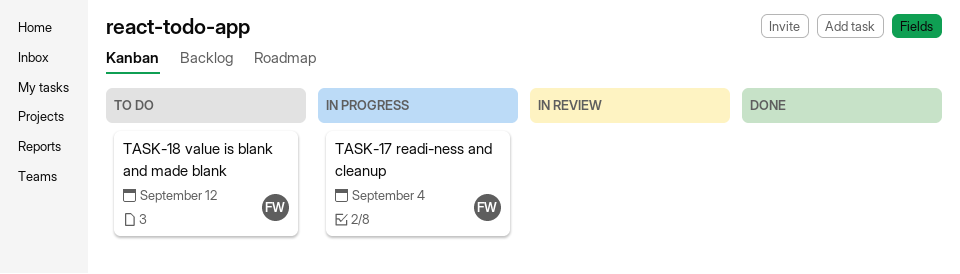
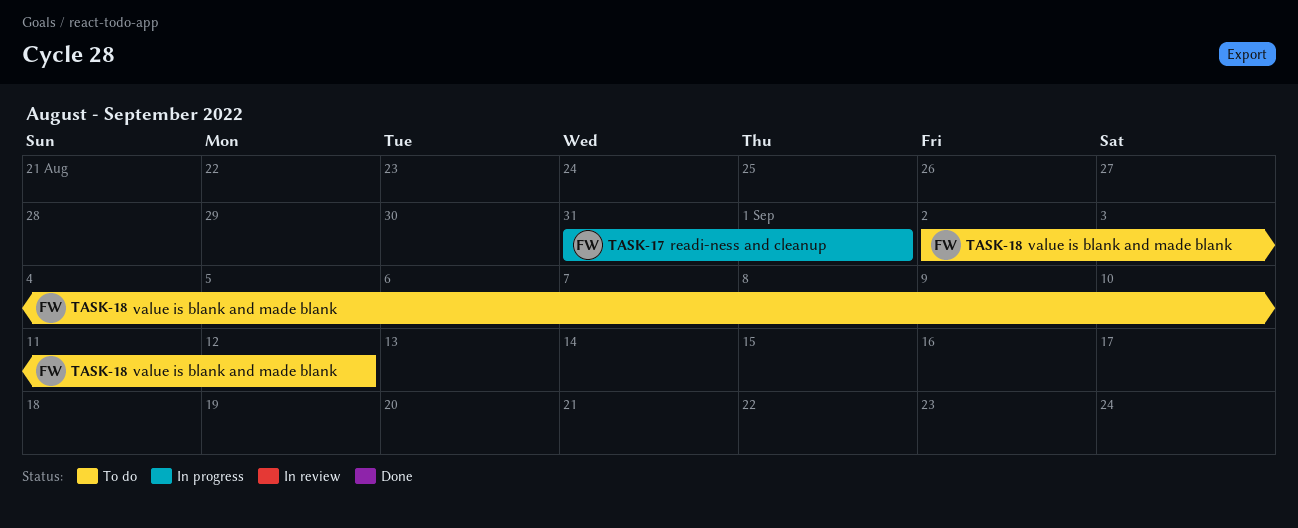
TASK-17, due: Sep 4 -> Sep 1

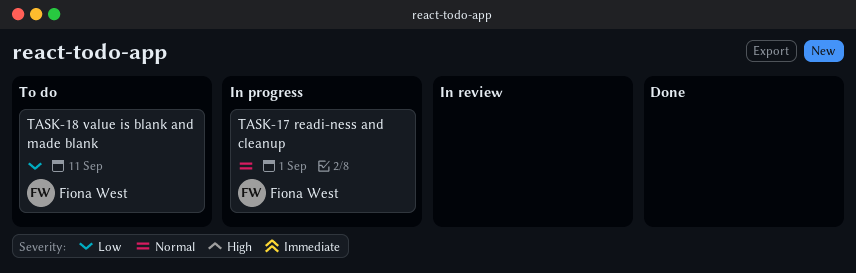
TASK-18, due: Sep 12 -> Sep 11

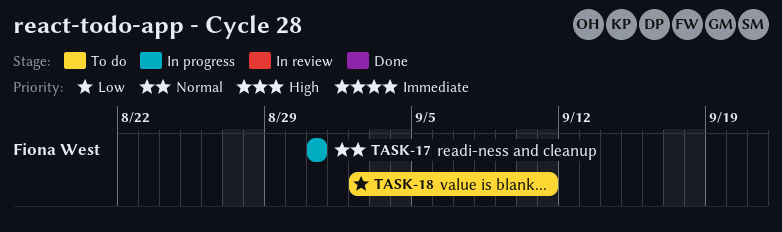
TASK-17, due: Sep 1 -> Aug 31

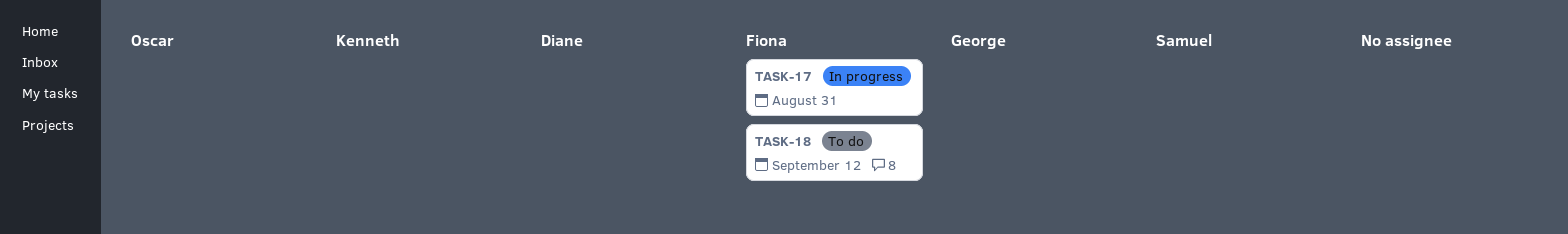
TASK-18, due: Sep 11 -> Sep 12

